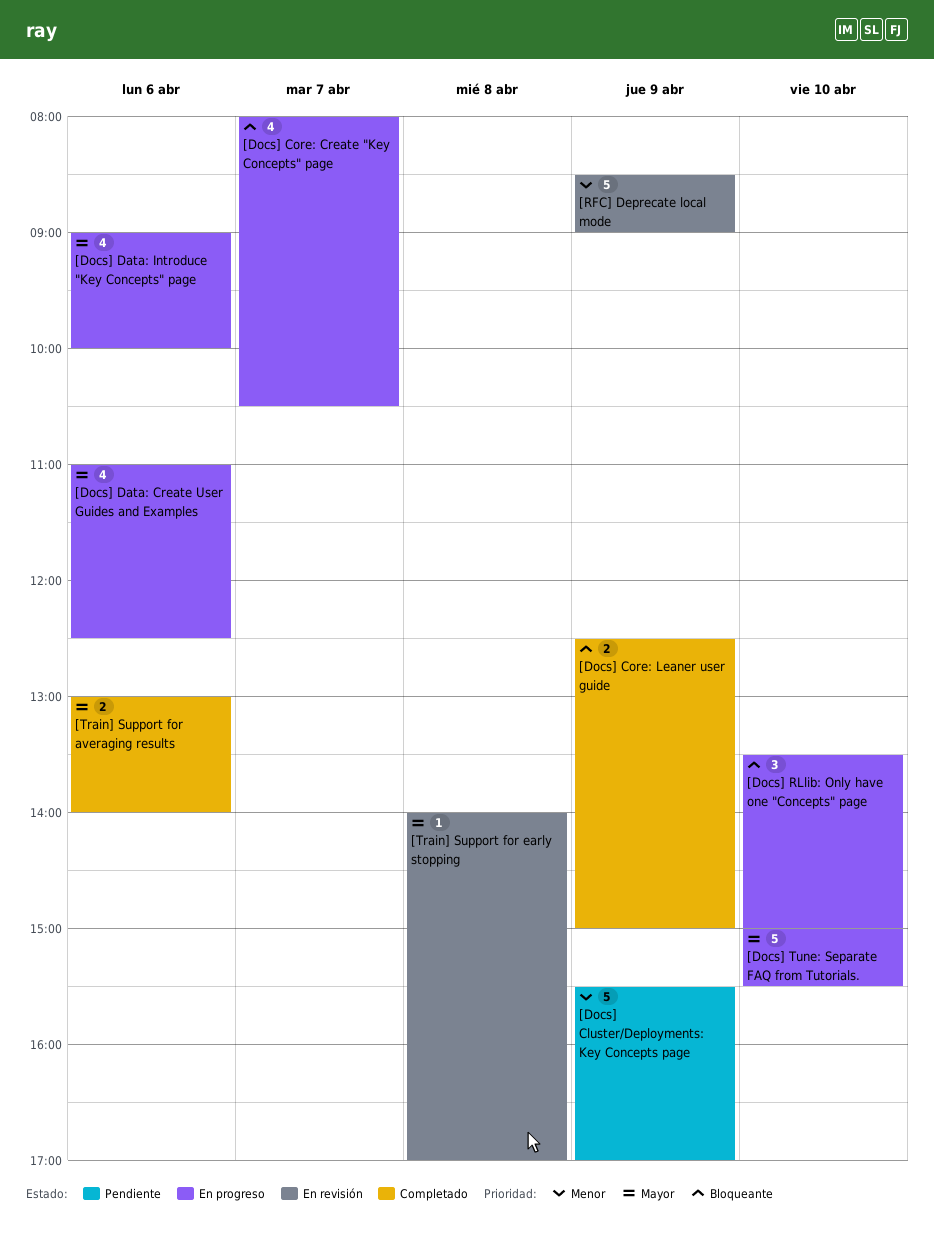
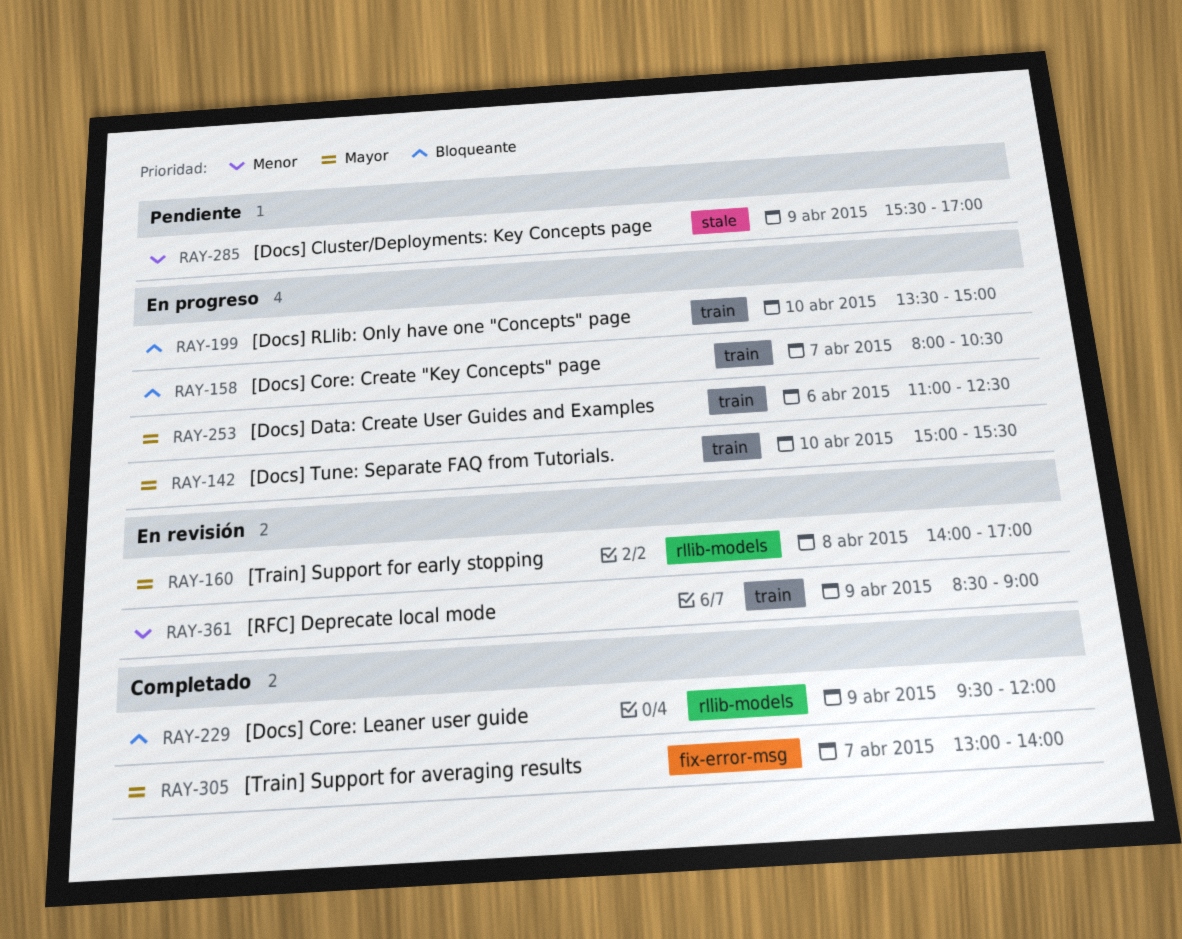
[Docs] Core: Leaner user guide, begins: 12:30 -> 09:30
[Docs] Core: Leaner user guide, ends: 15:00 -> 12:00
[Docs] Data: Introduce "Key Concepts" page: present -> none
[Train] Support for averaging results, day: Apr 6 -> Apr 7

